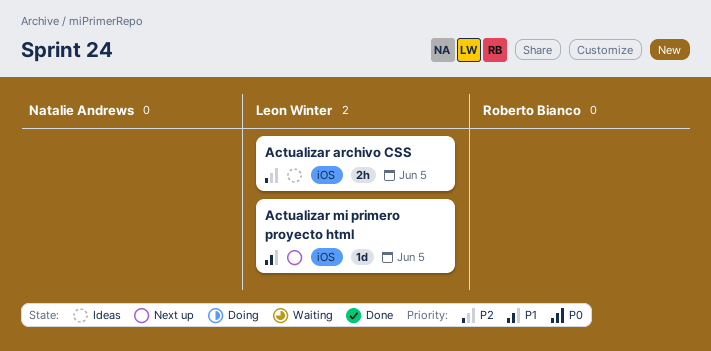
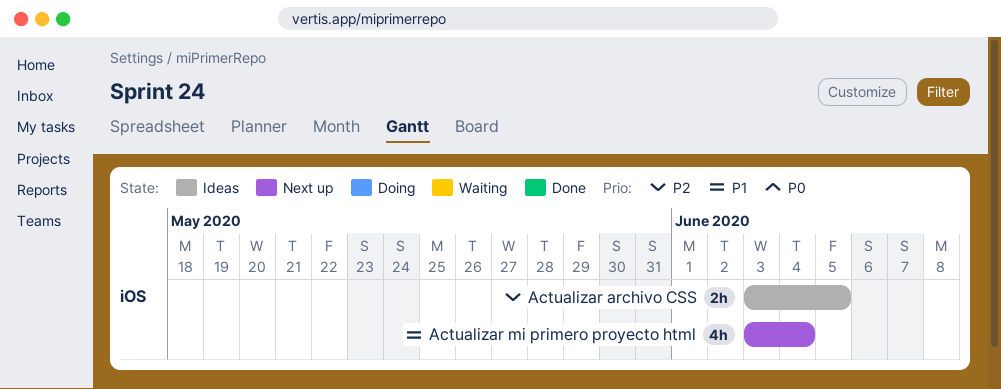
Actualizar mi primero proyecto html, estimate: 1d -> 4h
Actualizar mi primero proyecto html, due: Jun 5 -> Jun 4

